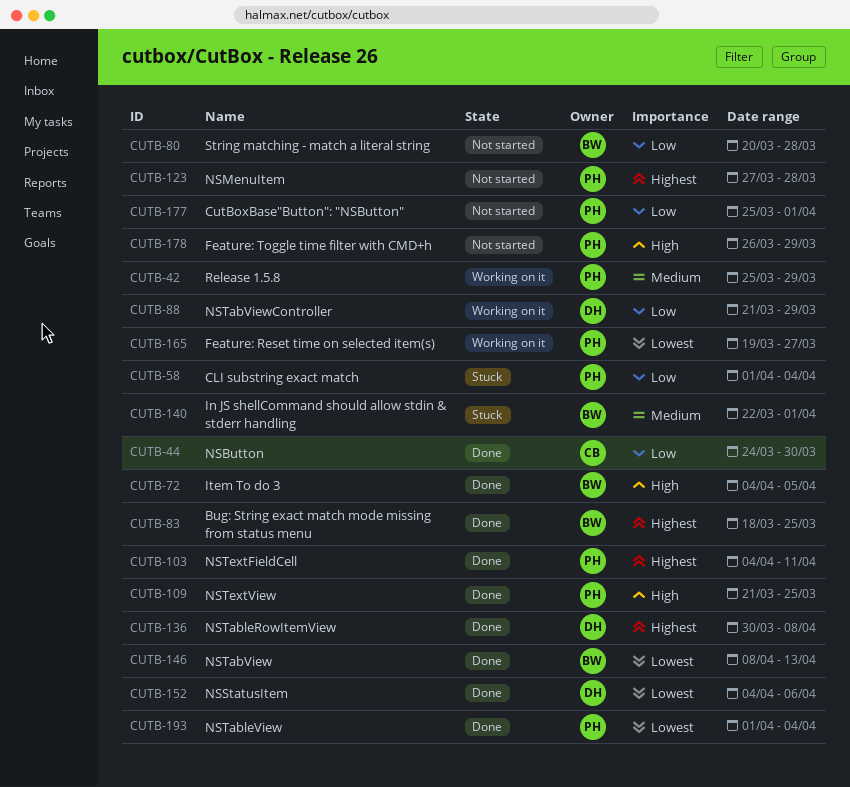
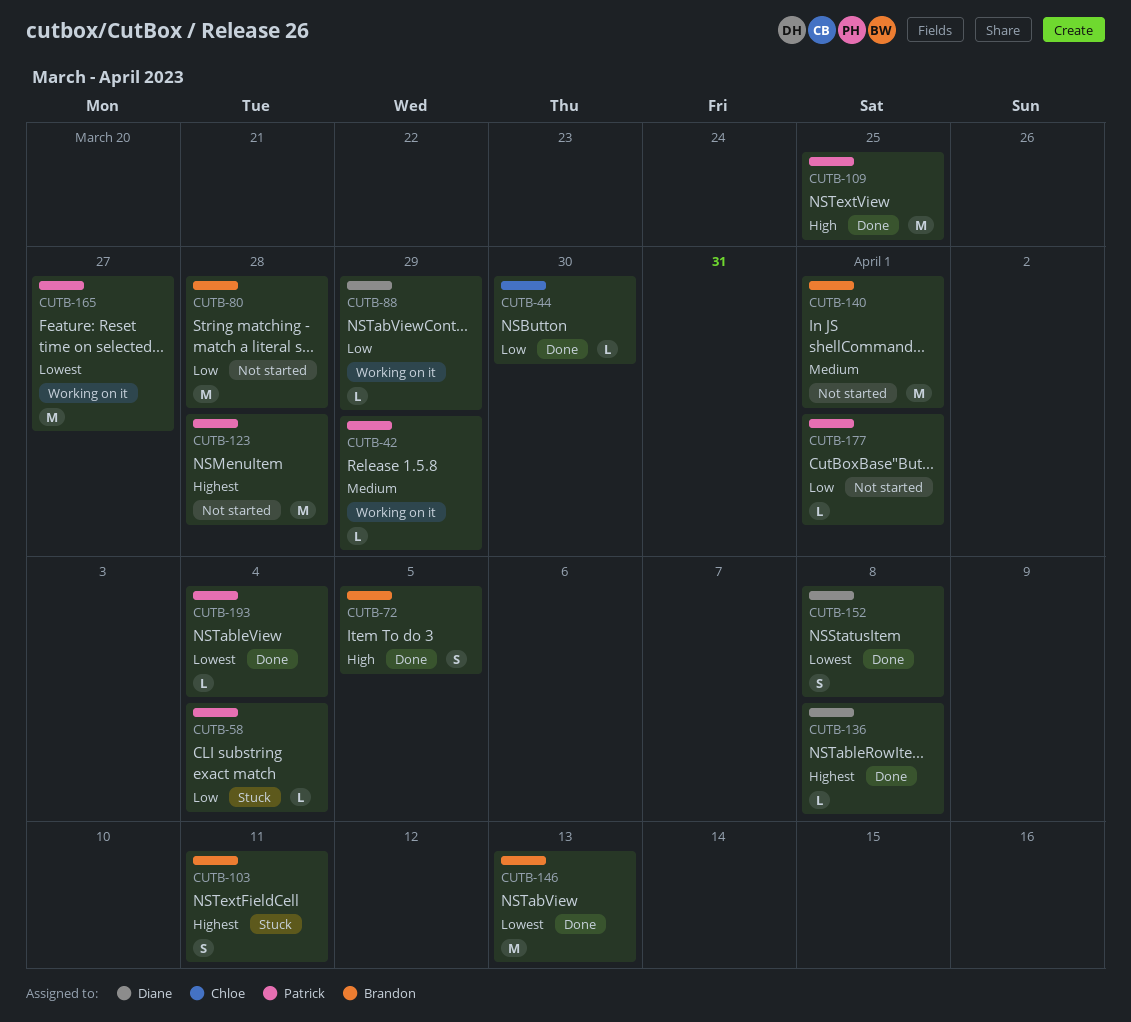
CUTB-83: present -> none
CUTB-103, status: Done -> Stuck
CUTB-103, owner: Patrick -> Brandon
CUTB-140, status: Stuck -> Not started
CUTB-152, due: Apr 6 -> Apr 8
CUTB-178: present -> none

